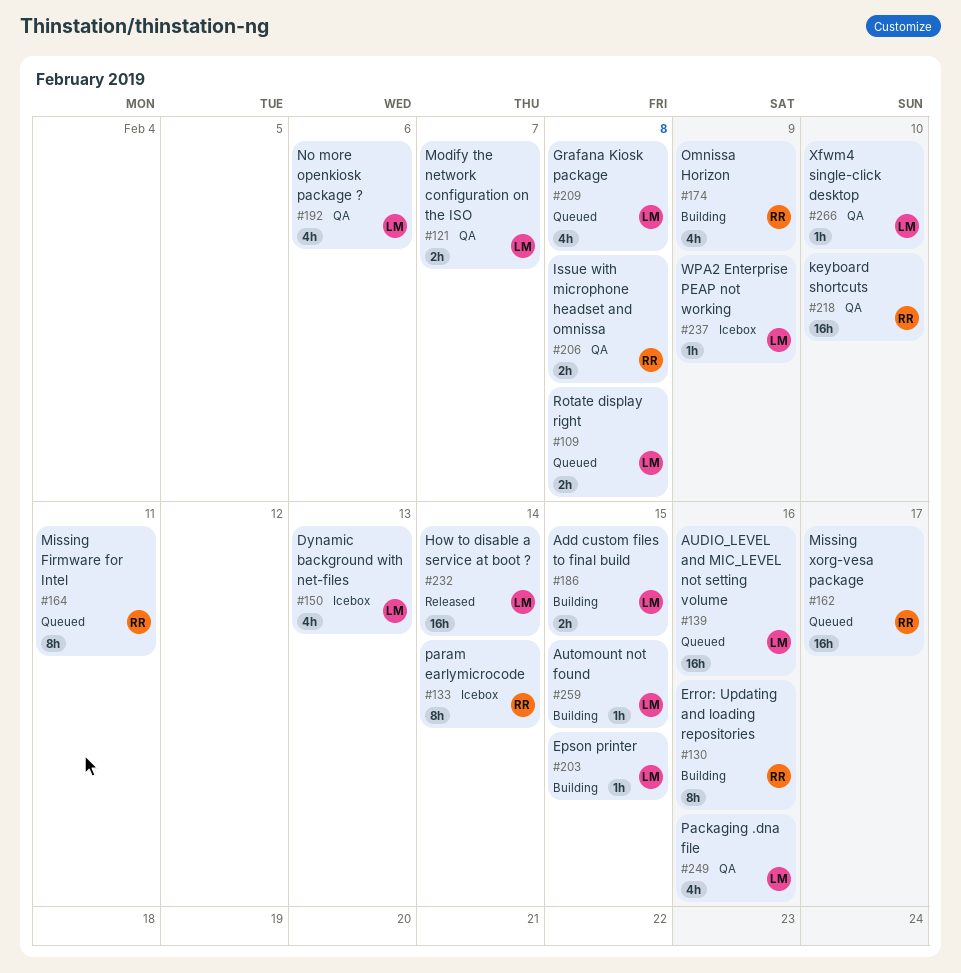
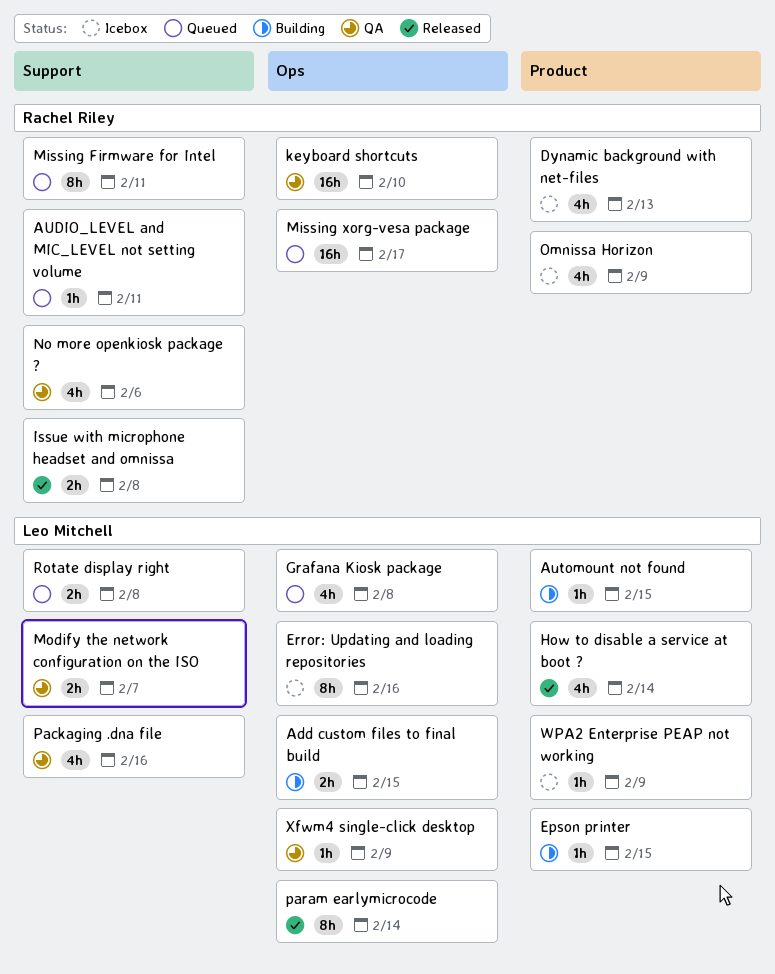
AUDIO_LEVEL and MIC_LEVEL not setting volume, owner: Leo Mitchell -> Rachel Riley
AUDIO_LEVEL and MIC_LEVEL not setting volume, estimate: 16h -> 1h
AUDIO_LEVEL and MIC_LEVEL not setting volume, due: Feb 16 -> Feb 11
Dynamic background with net-files, owner: Leo Mitchell -> Rachel Riley
Error: Updating and loading repositories, status: Building -> Icebox
Error: Updating and loading repositories, owner: Rachel Riley -> Leo Mitchell
How to disable a service at boot ?, estimate: 16h -> 4h
Issue with microphone headset and omnissa, status: QA -> Released
No more openkiosk package ?, owner: Leo Mitchell -> Rachel Riley
Omnissa Horizon, status: Building -> Icebox
param earlymicrocode, status: Icebox -> Released
param earlymicrocode, owner: Rachel Riley -> Leo Mitchell
Xfwm4 single-click desktop, due: Feb 10 -> Feb 9

